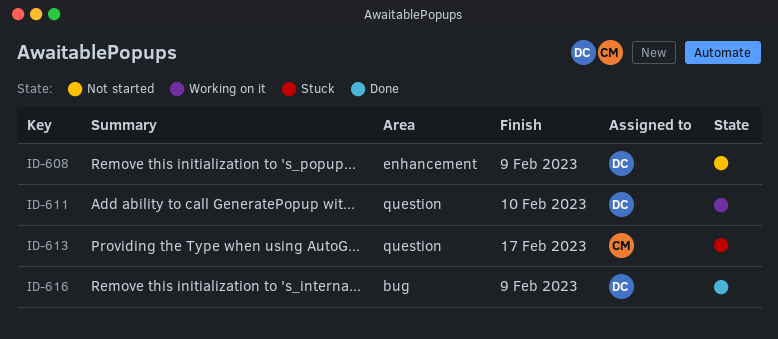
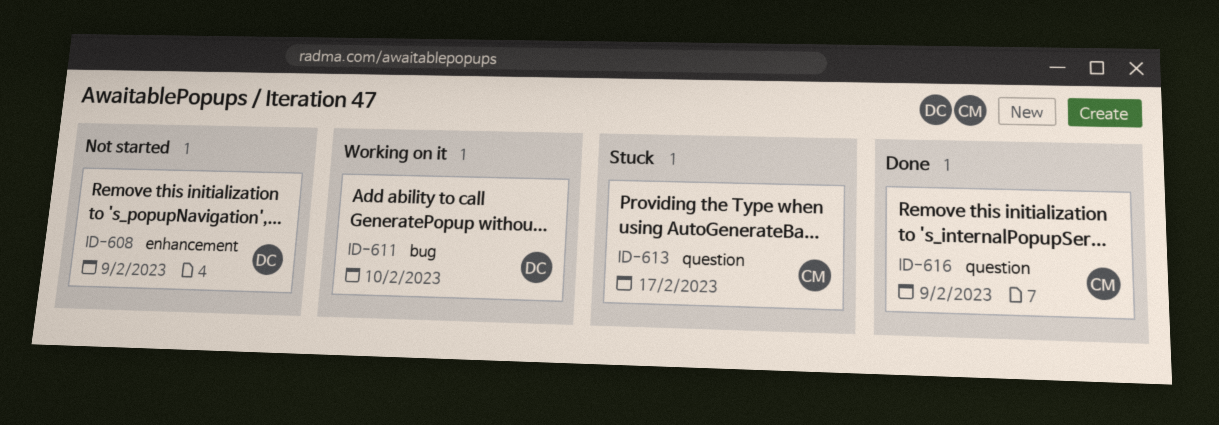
ID-611, label: question -> bug
ID-616, owner: DC -> CM
ID-616, label: bug -> question

